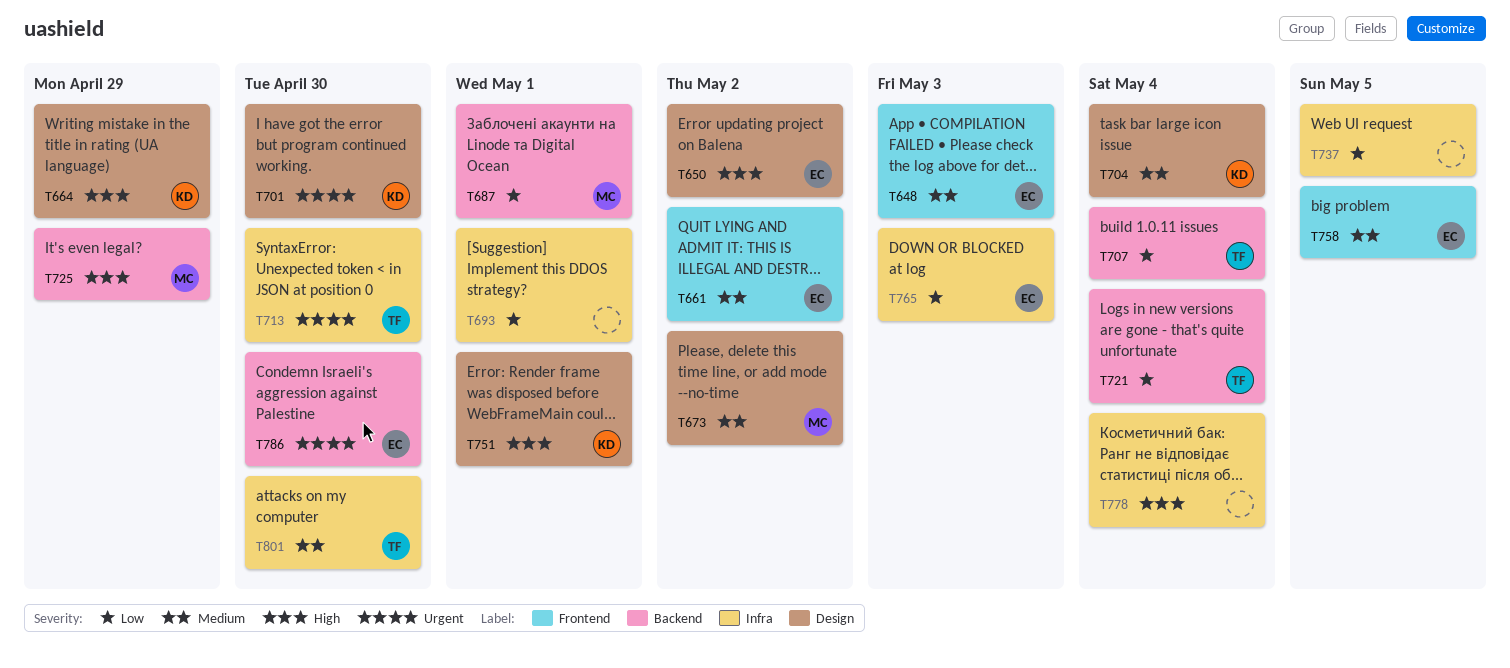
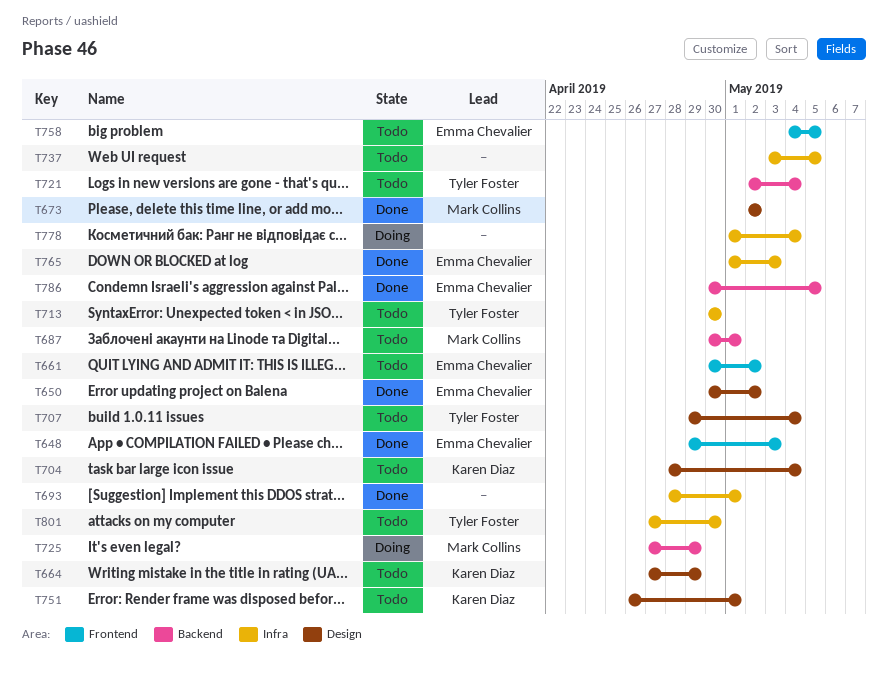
T701: present -> none
T707, label: Backend -> Design
T786, due: Apr 30 -> May 5

